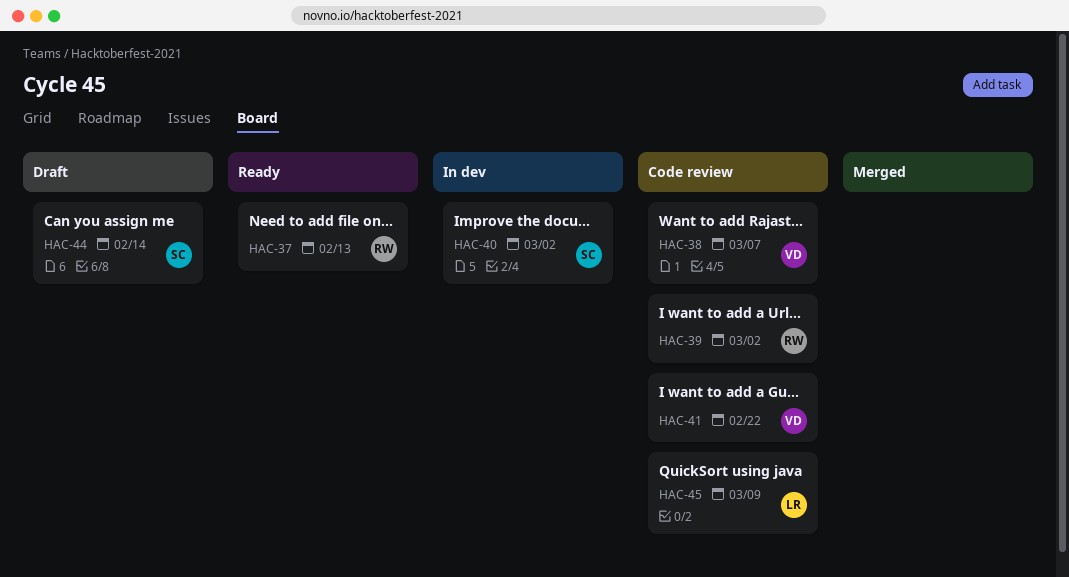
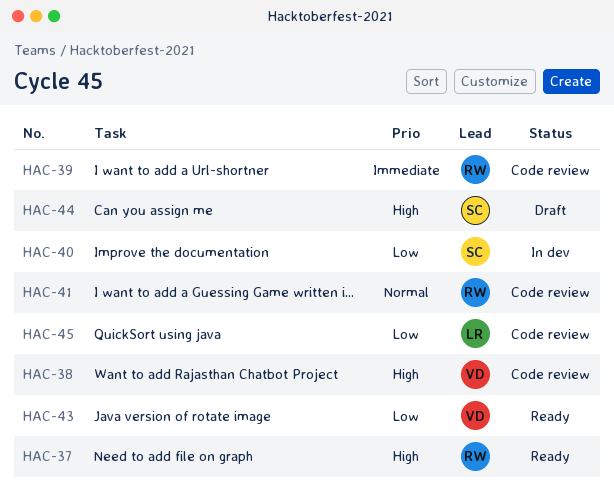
HAC-41, owner: VD -> RW
HAC-43: none -> present

